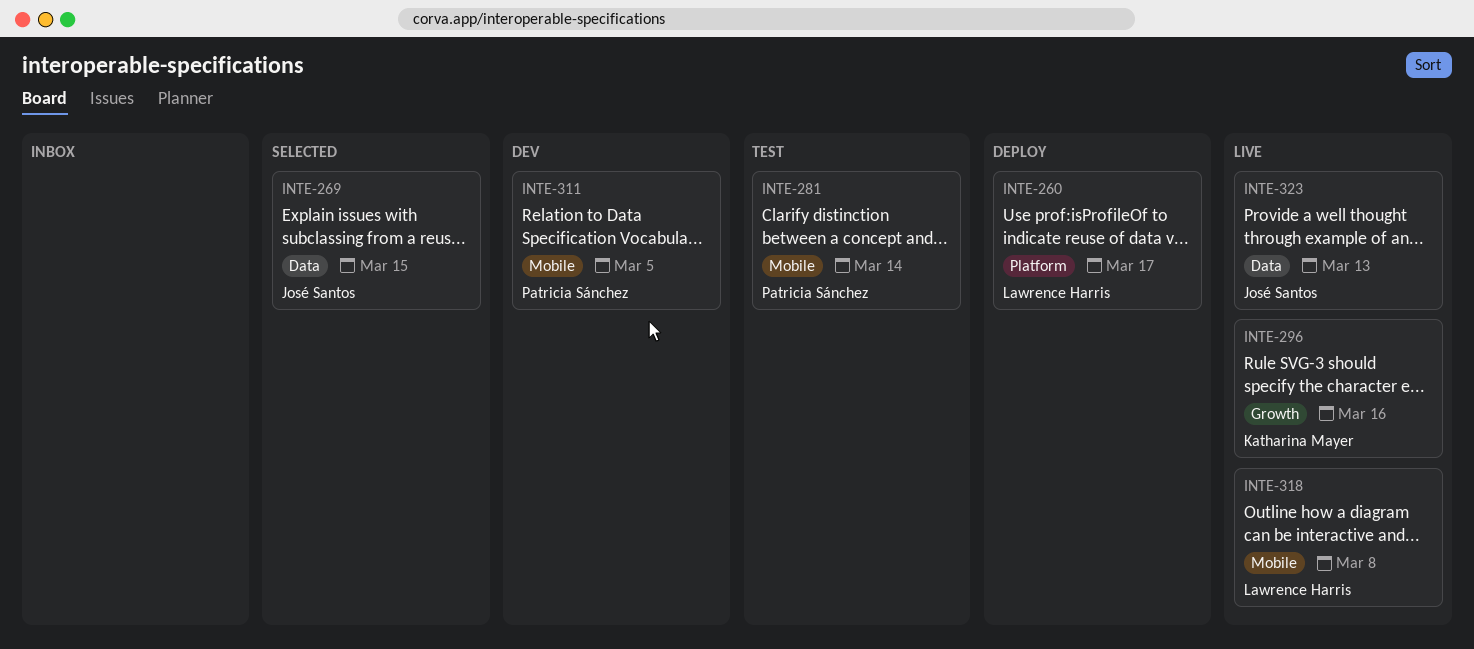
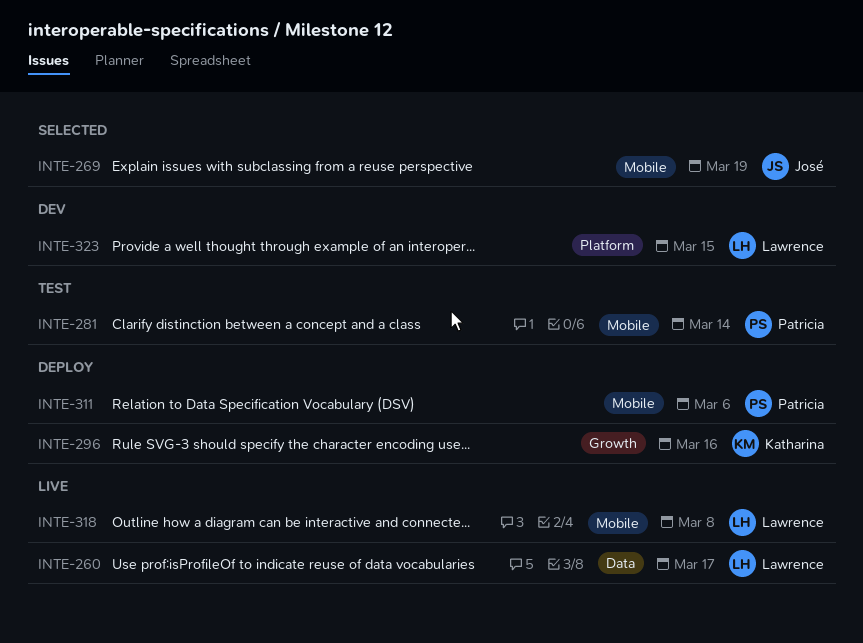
INTE-260, status: Deploy -> Live
INTE-260, label: Platform -> Data
INTE-269, label: Data -> Mobile
INTE-269, due: Mar 15 -> Mar 19
INTE-296, status: Live -> Deploy
INTE-311, status: Dev -> Deploy
INTE-311, due: Mar 5 -> Mar 6
INTE-323, status: Live -> Dev
INTE-323, owner: José Santos -> Lawrence Harris
INTE-323, label: Data -> Platform
INTE-323, due: Mar 13 -> Mar 15

